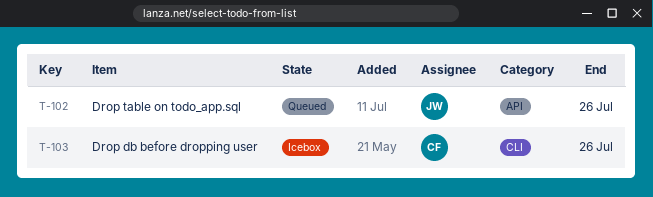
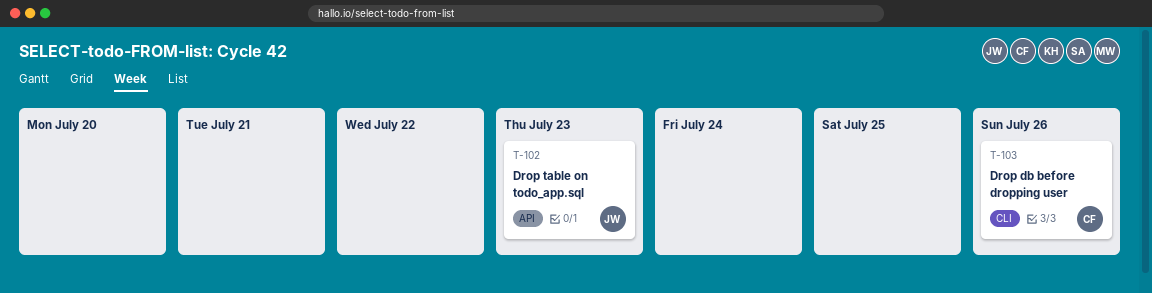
T-102, due: Jul 26 -> Jul 23

